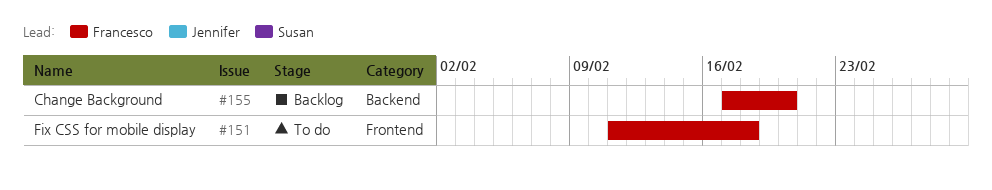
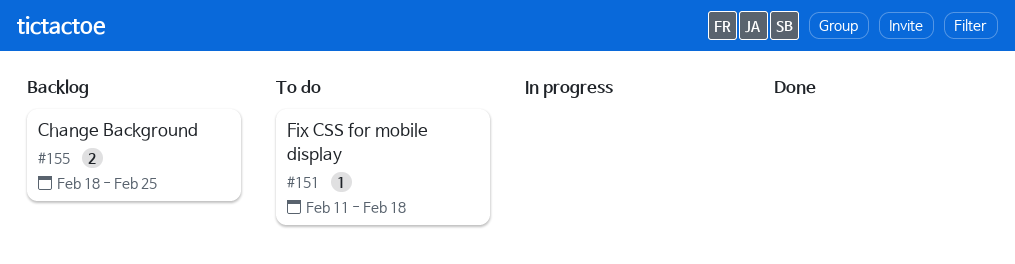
#155, start: Feb 17 -> Feb 18
#155, due: Feb 20 -> Feb 25

